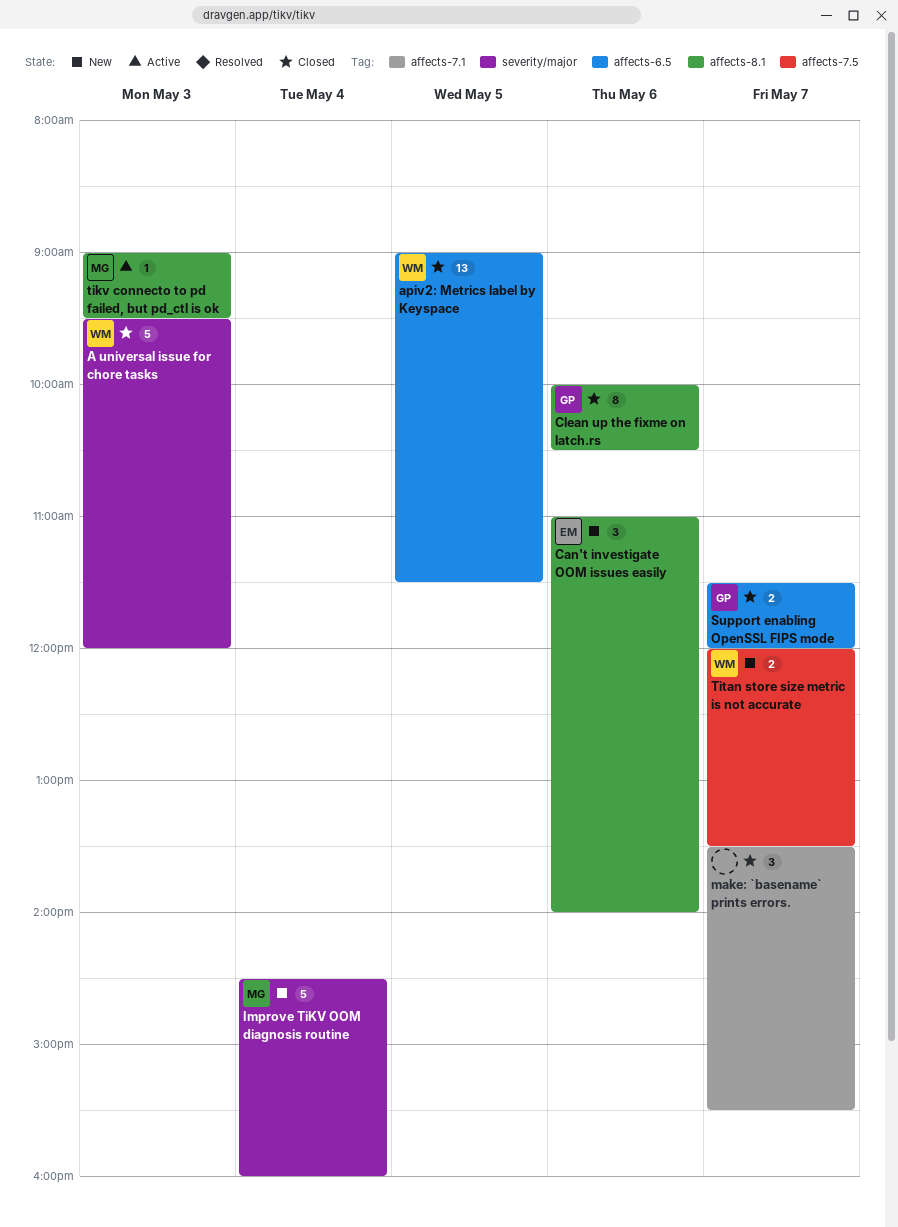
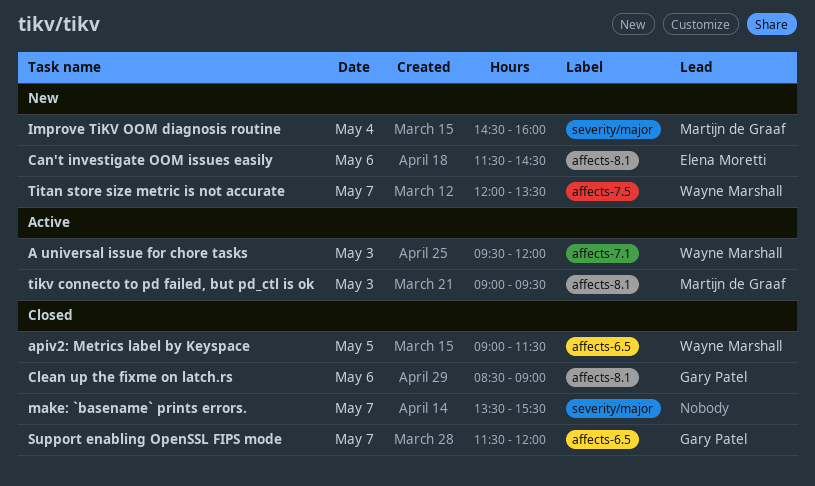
A universal issue for chore tasks, status: Closed -> Active
A universal issue for chore tasks, label: severity/major -> affects-7.1
Can't investigate OOM issues easily, begins: 11:00 -> 11:30
Can't investigate OOM issues easily, ends: 14:00 -> 14:30
Clean up the fixme on latch.rs, begins: 10:00 -> 08:30
Clean up the fixme on latch.rs, ends: 10:30 -> 09:00
make: `basename` prints errors., label: affects-7.1 -> severity/major

